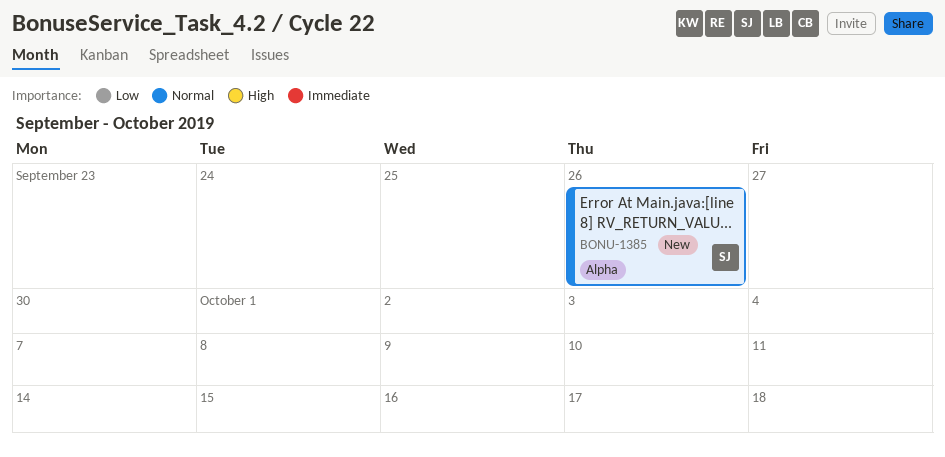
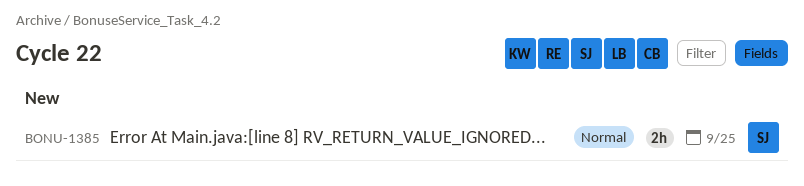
BONU-1385, due: Sep 26 -> Sep 25

